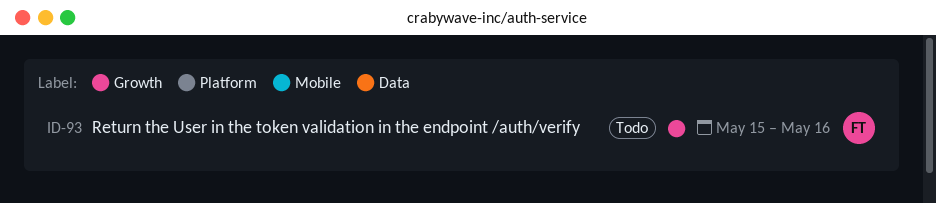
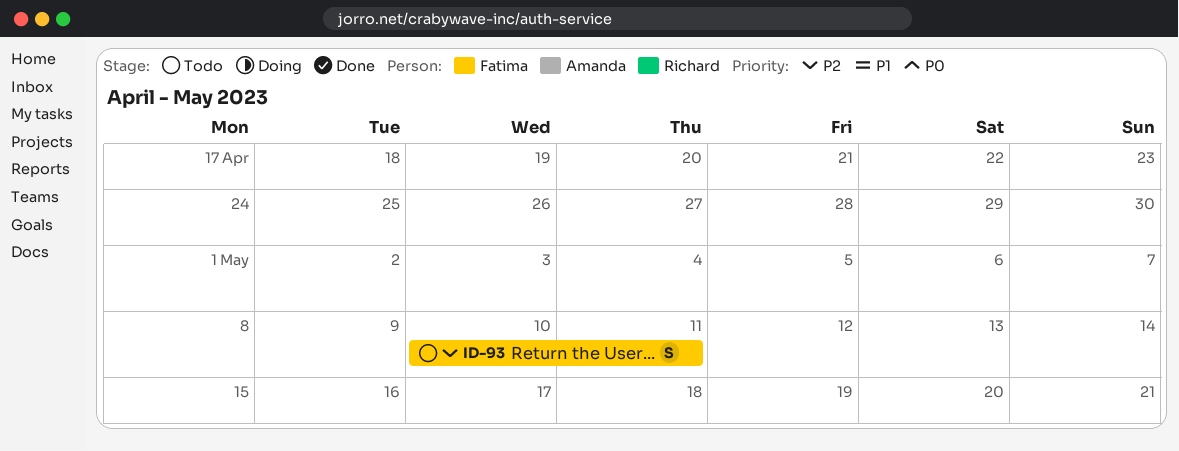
ID-93, start: May 15 -> May 10
ID-93, due: May 16 -> May 11

